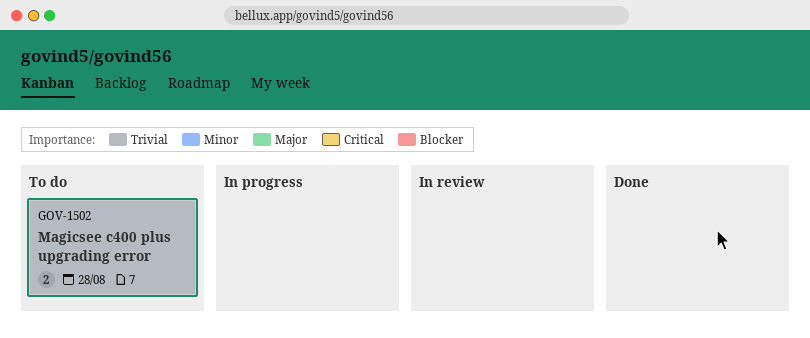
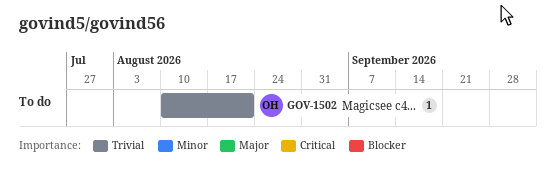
GOV-1502, estimate: 2 -> 1
GOV-1502, due: Aug 28 -> Aug 21

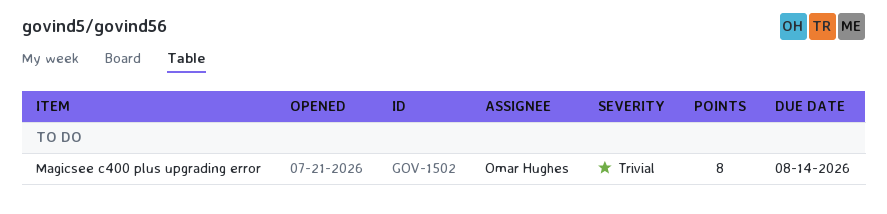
GOV-1502, estimate: 1 -> 8
GOV-1502, due: Aug 21 -> Aug 14

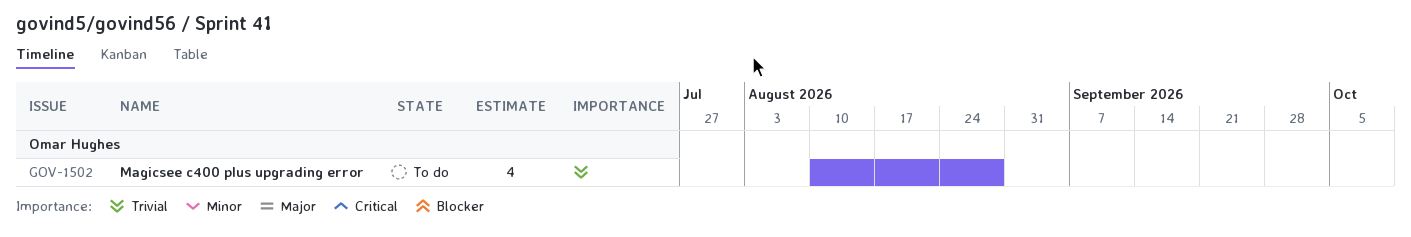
GOV-1502, estimate: 8 -> 4
GOV-1502, due: Aug 14 -> Aug 28

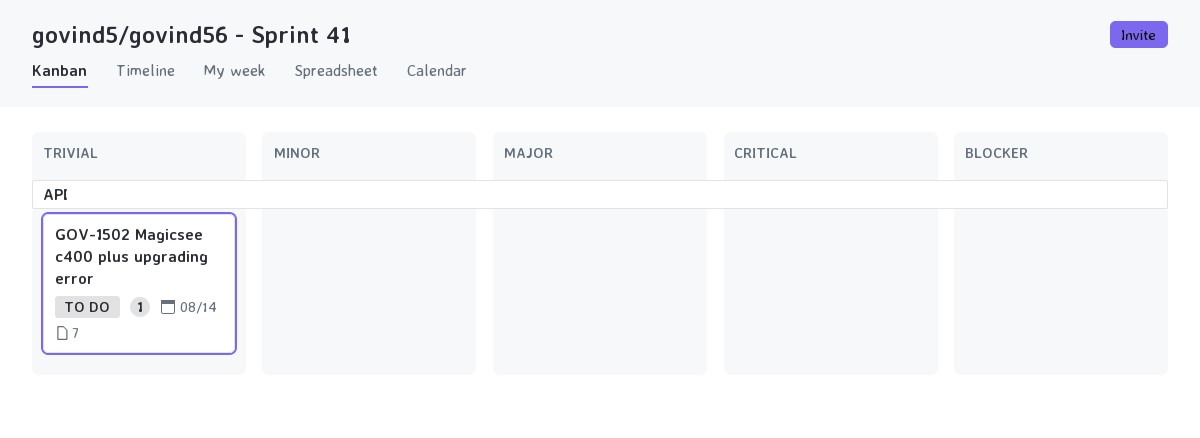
GOV-1502, estimate: 4 -> 1
GOV-1502, due: Aug 28 -> Aug 14

